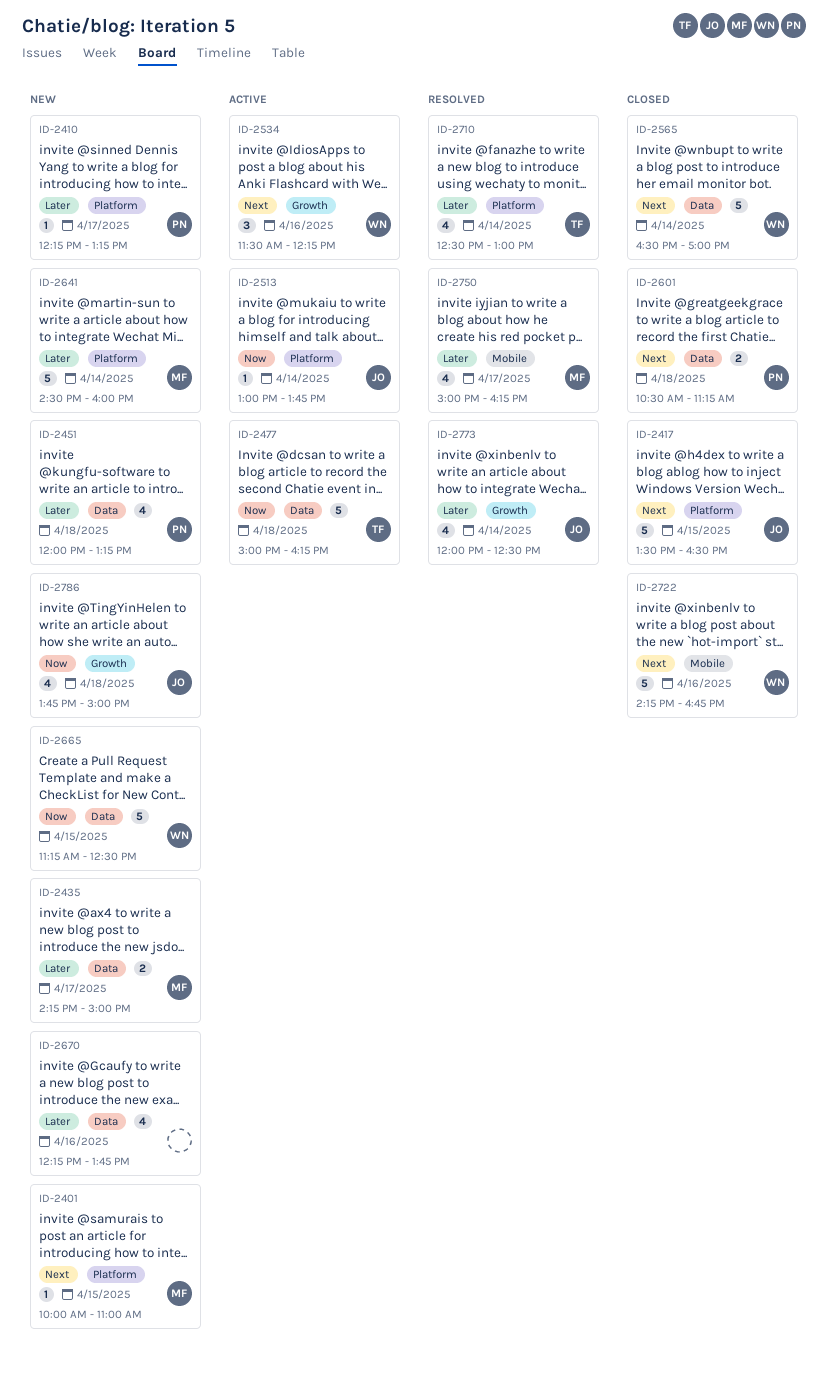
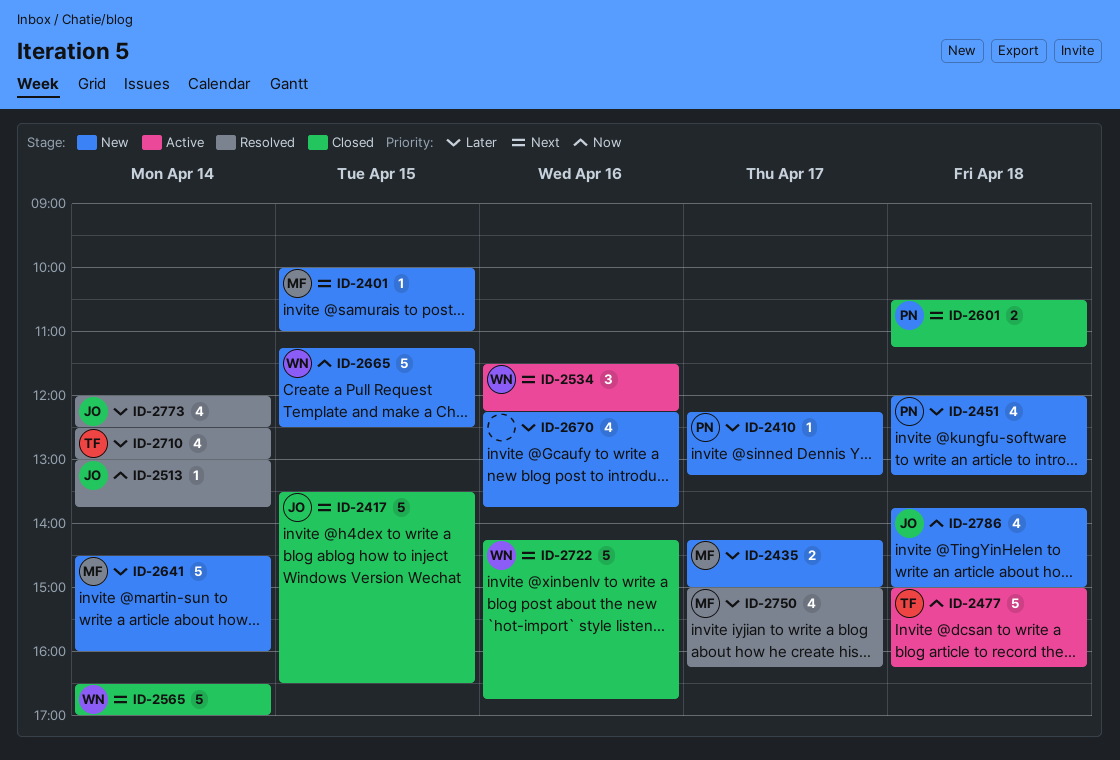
ID-2513, status: Active -> Resolved

